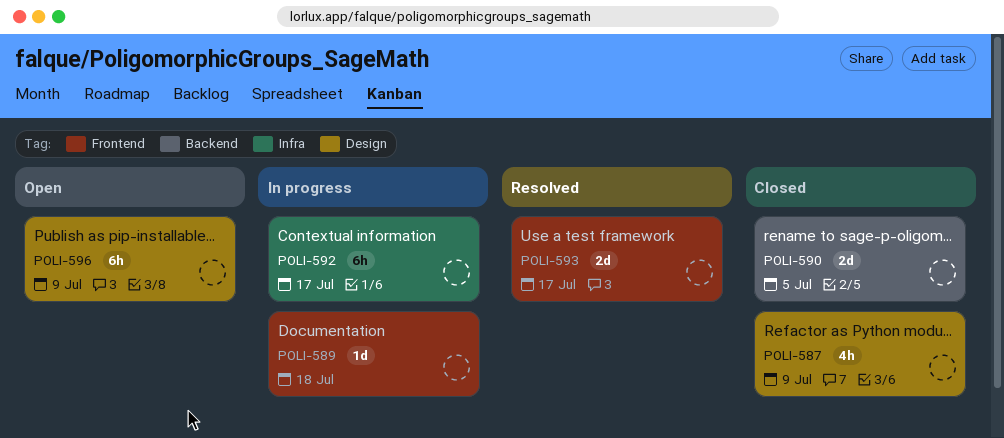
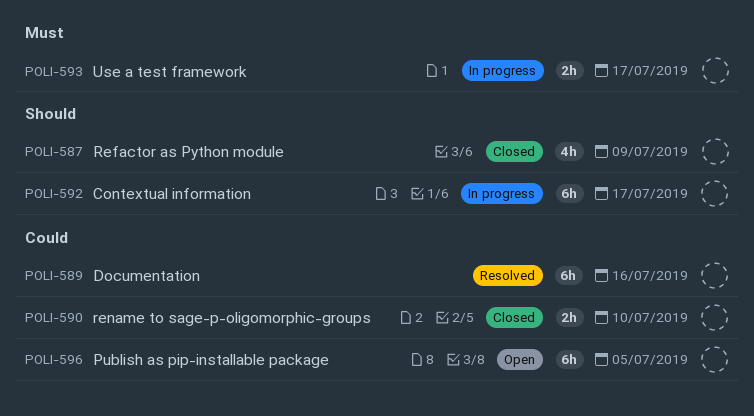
POLI-589, status: In progress -> Resolved
POLI-589, estimate: 1d -> 6h
POLI-589, due: Jul 18 -> Jul 16
POLI-590, estimate: 2d -> 2h
POLI-590, due: Jul 5 -> Jul 10
POLI-593, status: Resolved -> In progress
POLI-593, estimate: 2d -> 2h
POLI-596, due: Jul 9 -> Jul 5

